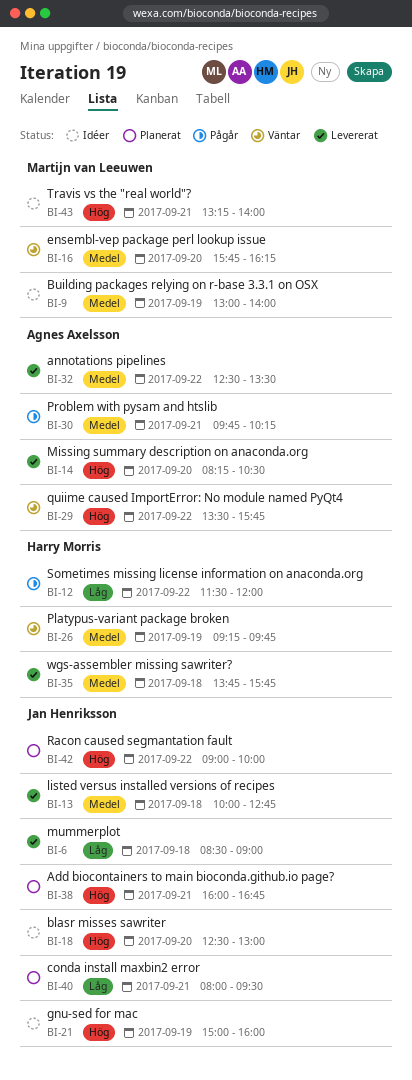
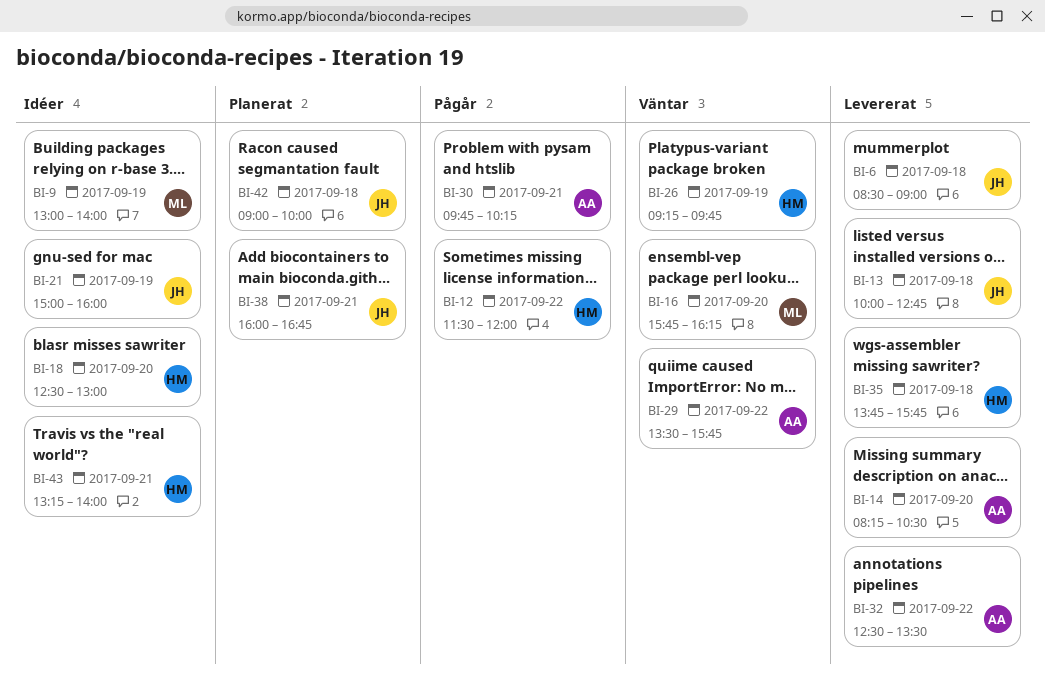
BI-18, owner: Jan Henriksson -> Harry Morris
BI-40: present -> none
BI-42, day: Sep 22 -> Sep 18
BI-43, owner: Martijn van Leeuwen -> Harry Morris

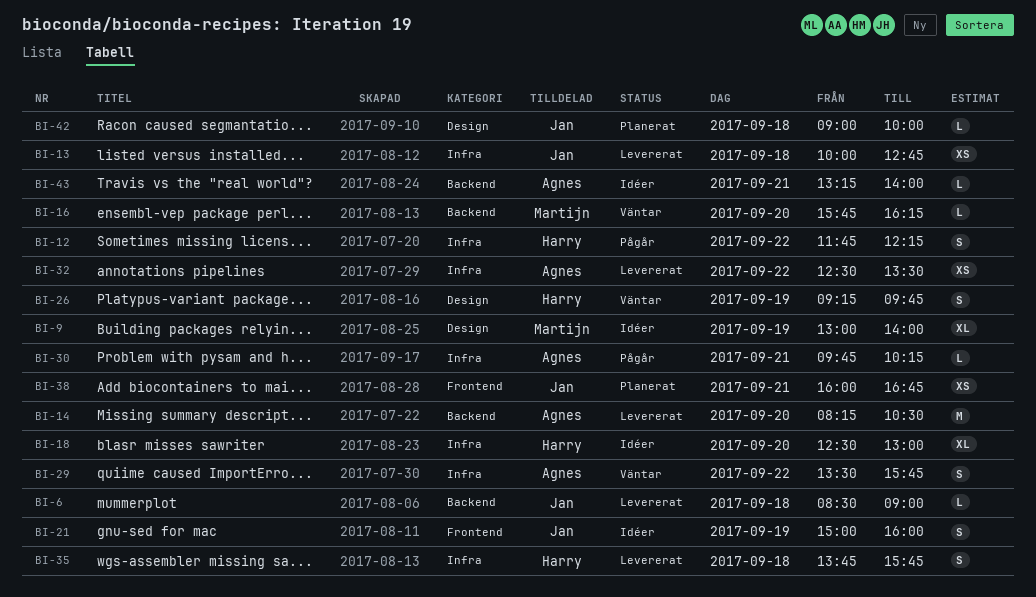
BI-12, begins: 11:30 -> 11:45
BI-12, ends: 12:00 -> 12:15
BI-43, owner: Harry -> Agnes

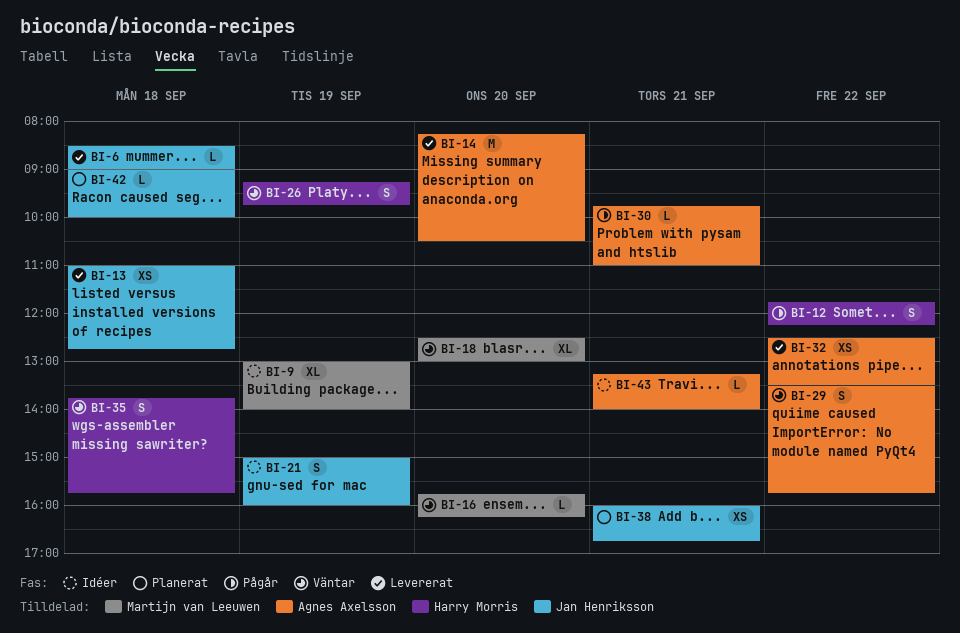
BI-13, begins: 10:00 -> 11:00
BI-18, status: Idéer -> Väntar
BI-18, owner: Harry Morris -> Martijn van Leeuwen
BI-30, ends: 10:15 -> 11:00
BI-35, status: Levererat -> Väntar

